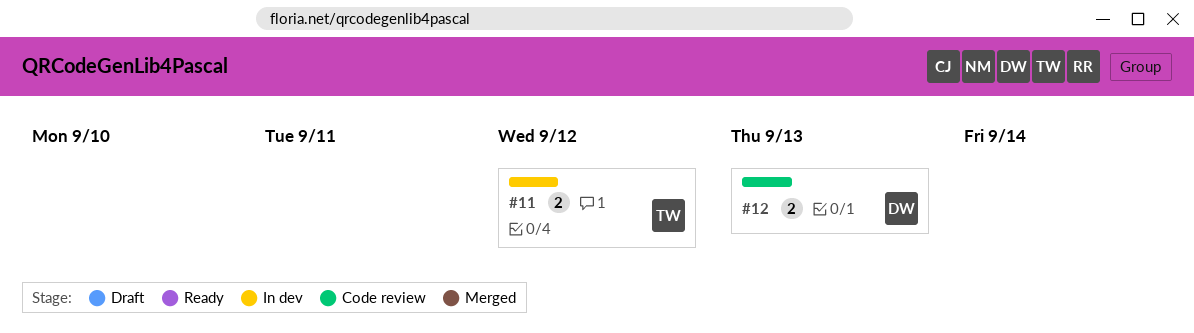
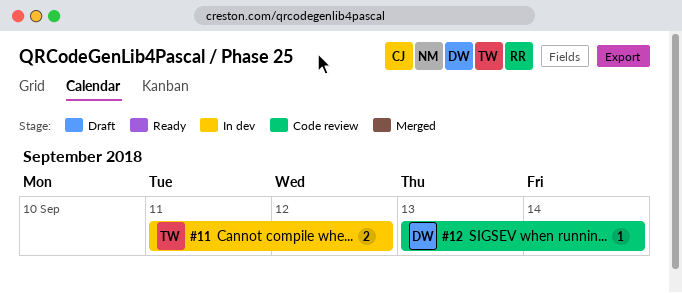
#12, estimate: 2 -> 1
#12, due: Sep 13 -> Sep 14

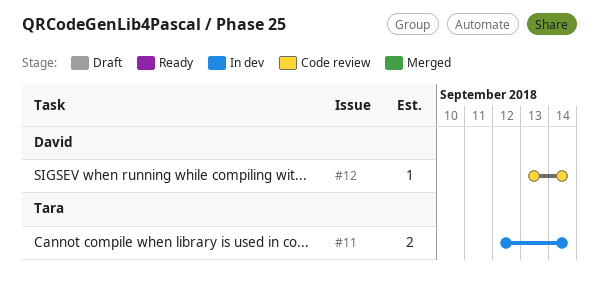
#11, start: Sep 11 -> Sep 12
#11, due: Sep 12 -> Sep 14

